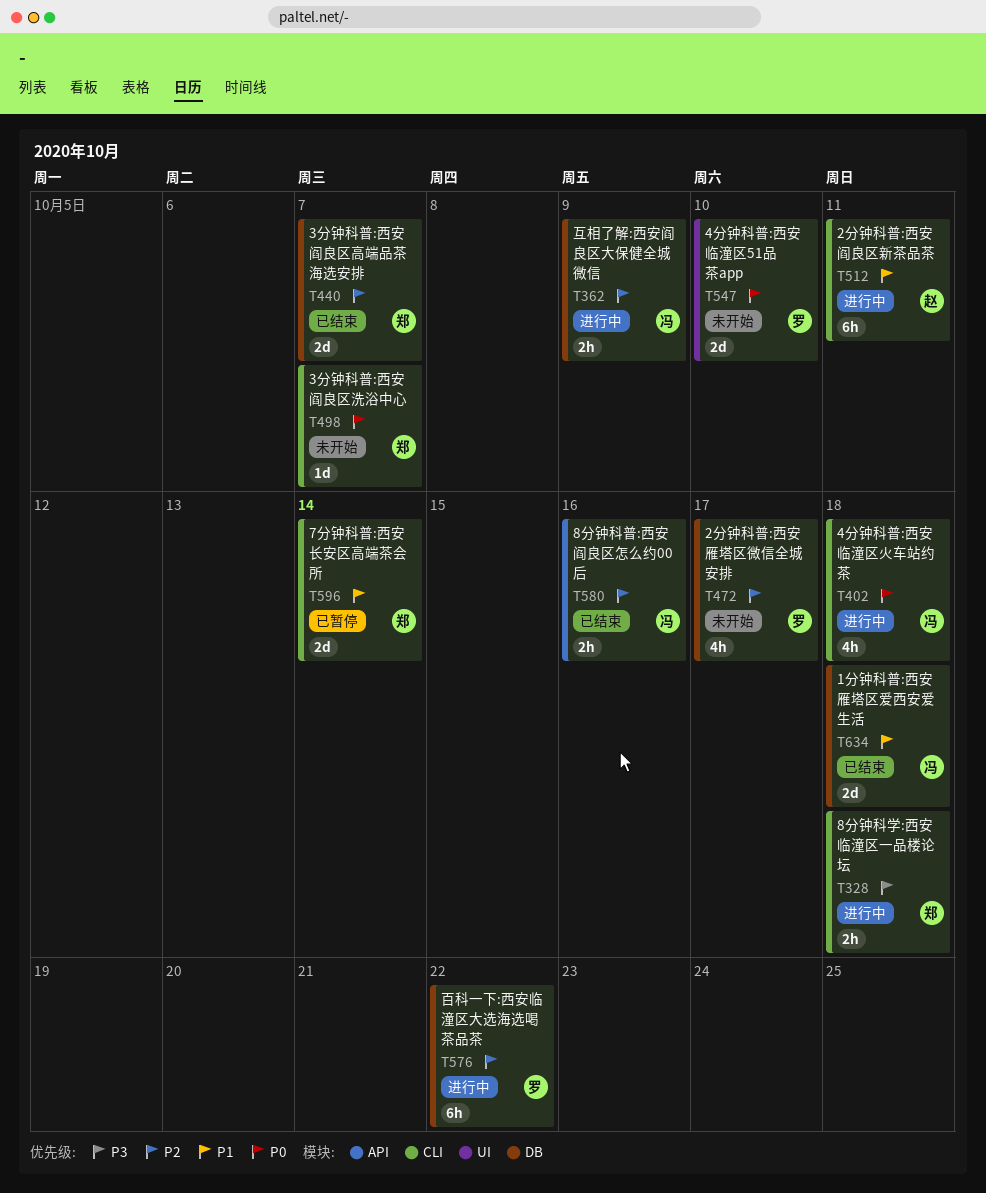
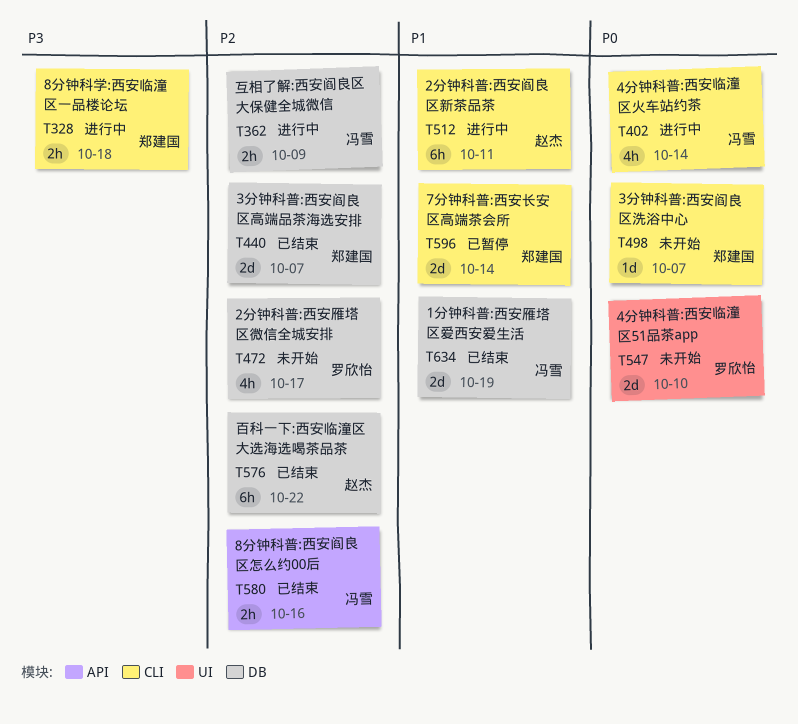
T402, due: Oct 18 -> Oct 14
T576, status: 进行中 -> 已结束
T576, owner: 罗欣怡 -> 赵杰
T634, due: Oct 18 -> Oct 19

